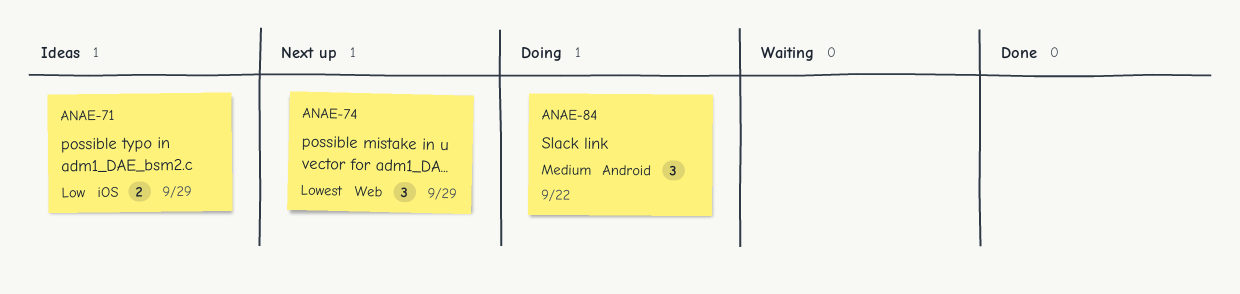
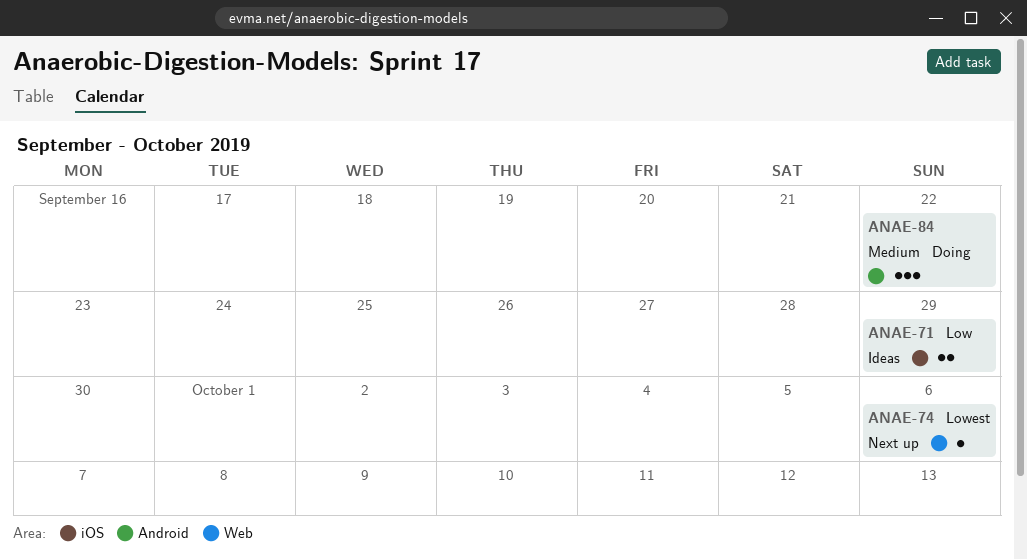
ANAE-74, estimate: 3 -> 1
ANAE-74, due: Sep 29 -> Oct 6

